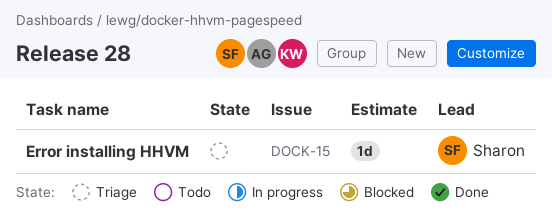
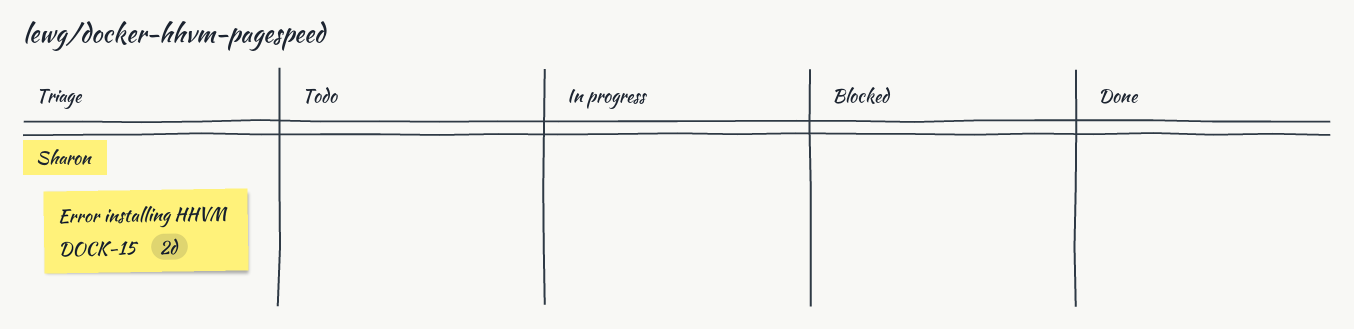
DOCK-15, estimate: 1d -> 2d

